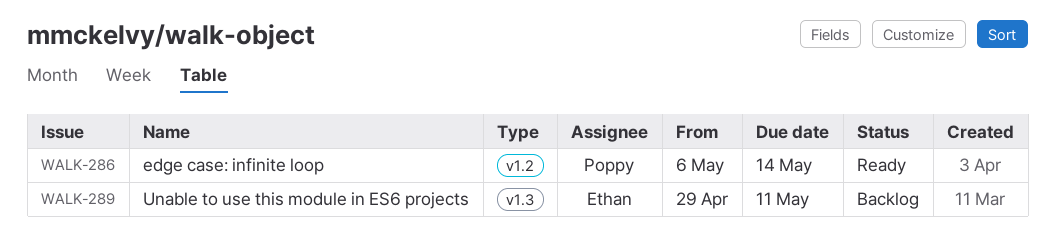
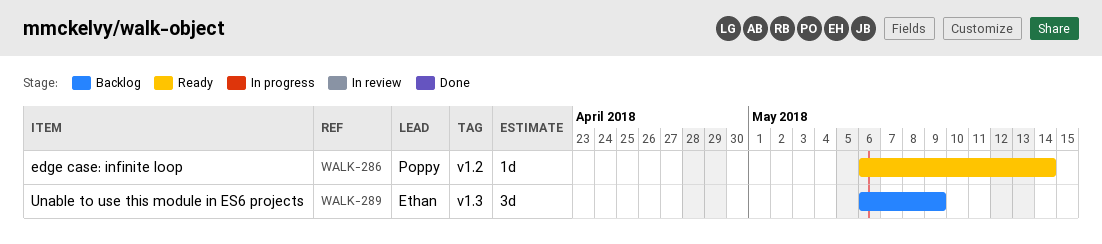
WALK-289, start: Apr 29 -> May 6
WALK-289, due: May 11 -> May 9

